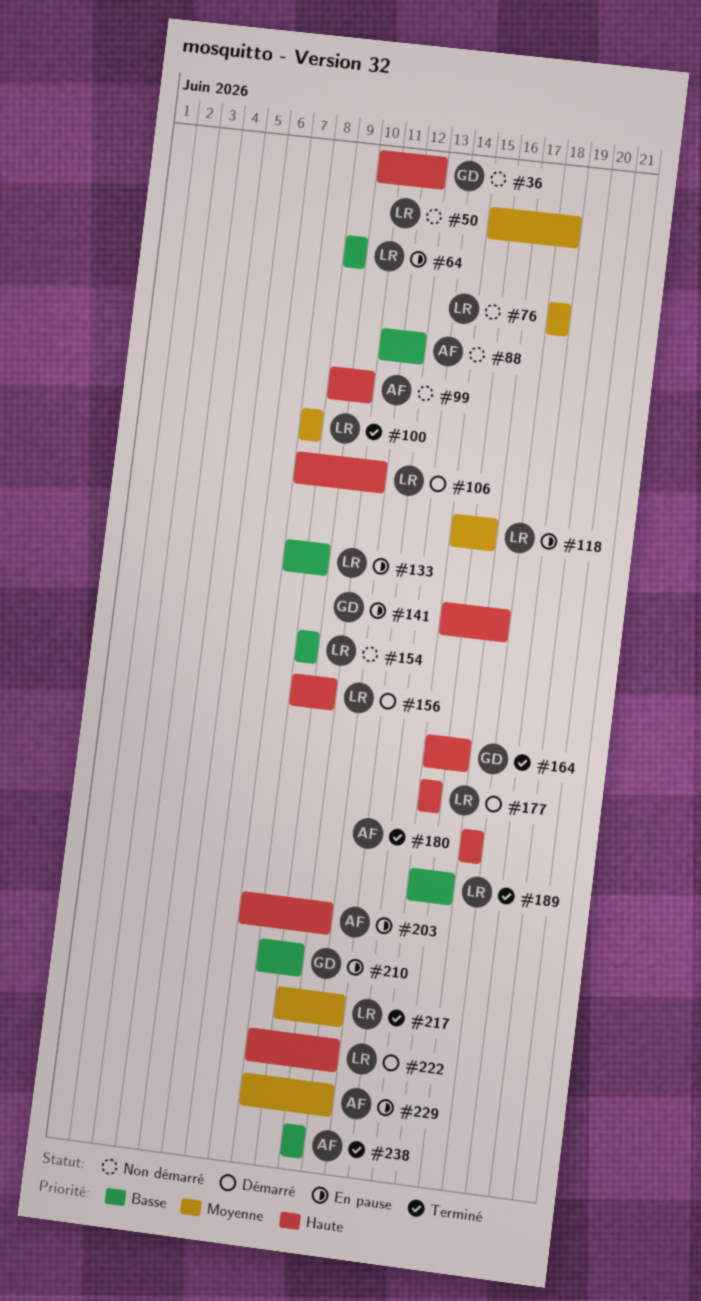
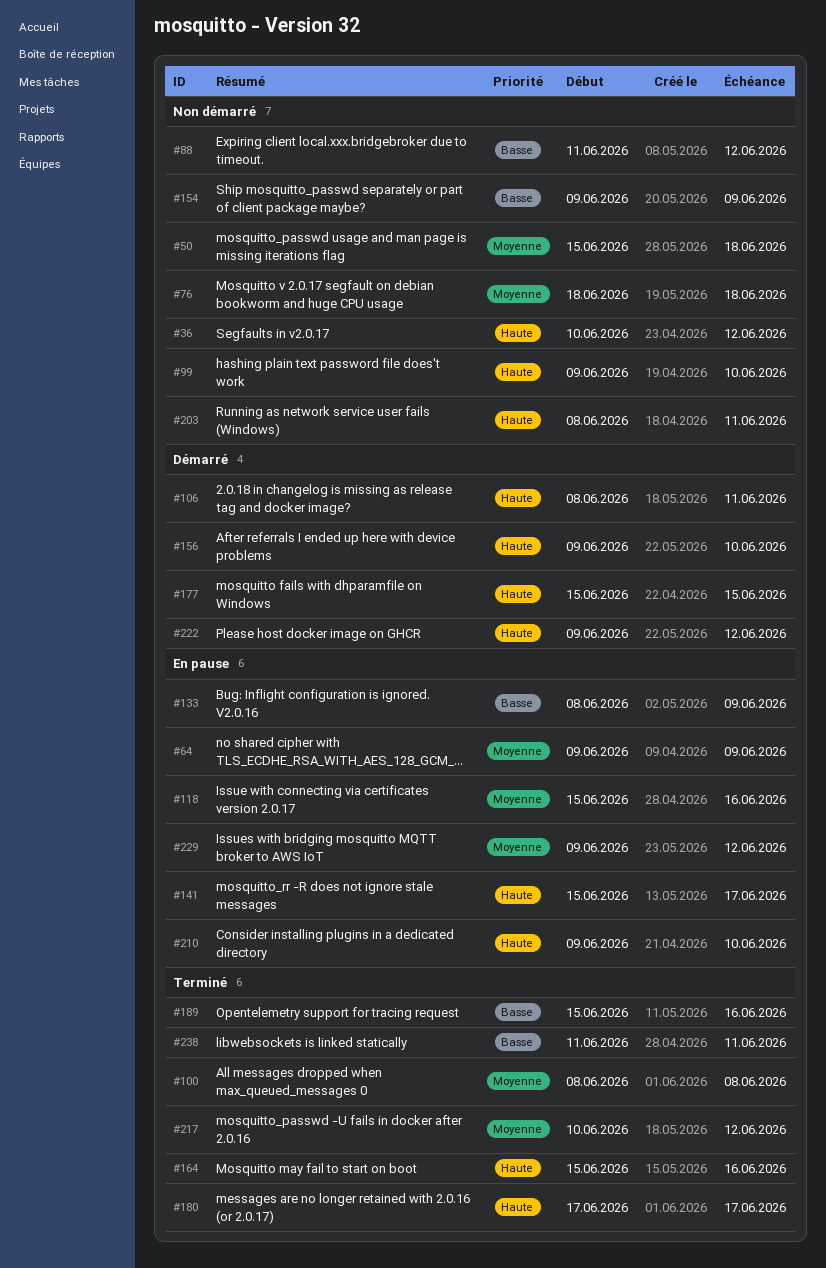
#64, priority: Basse -> Moyenne
#203, status: En pause -> Non démarré
#210, priority: Basse -> Haute

